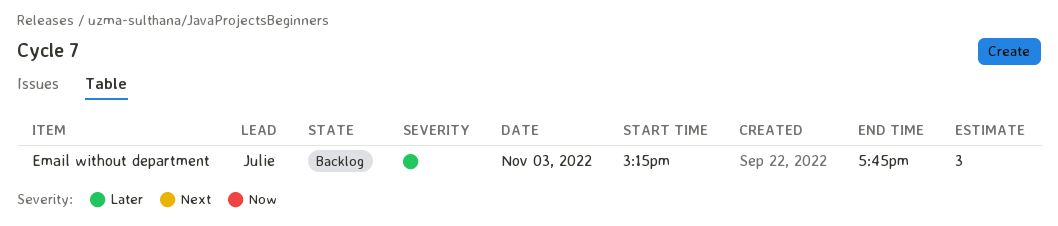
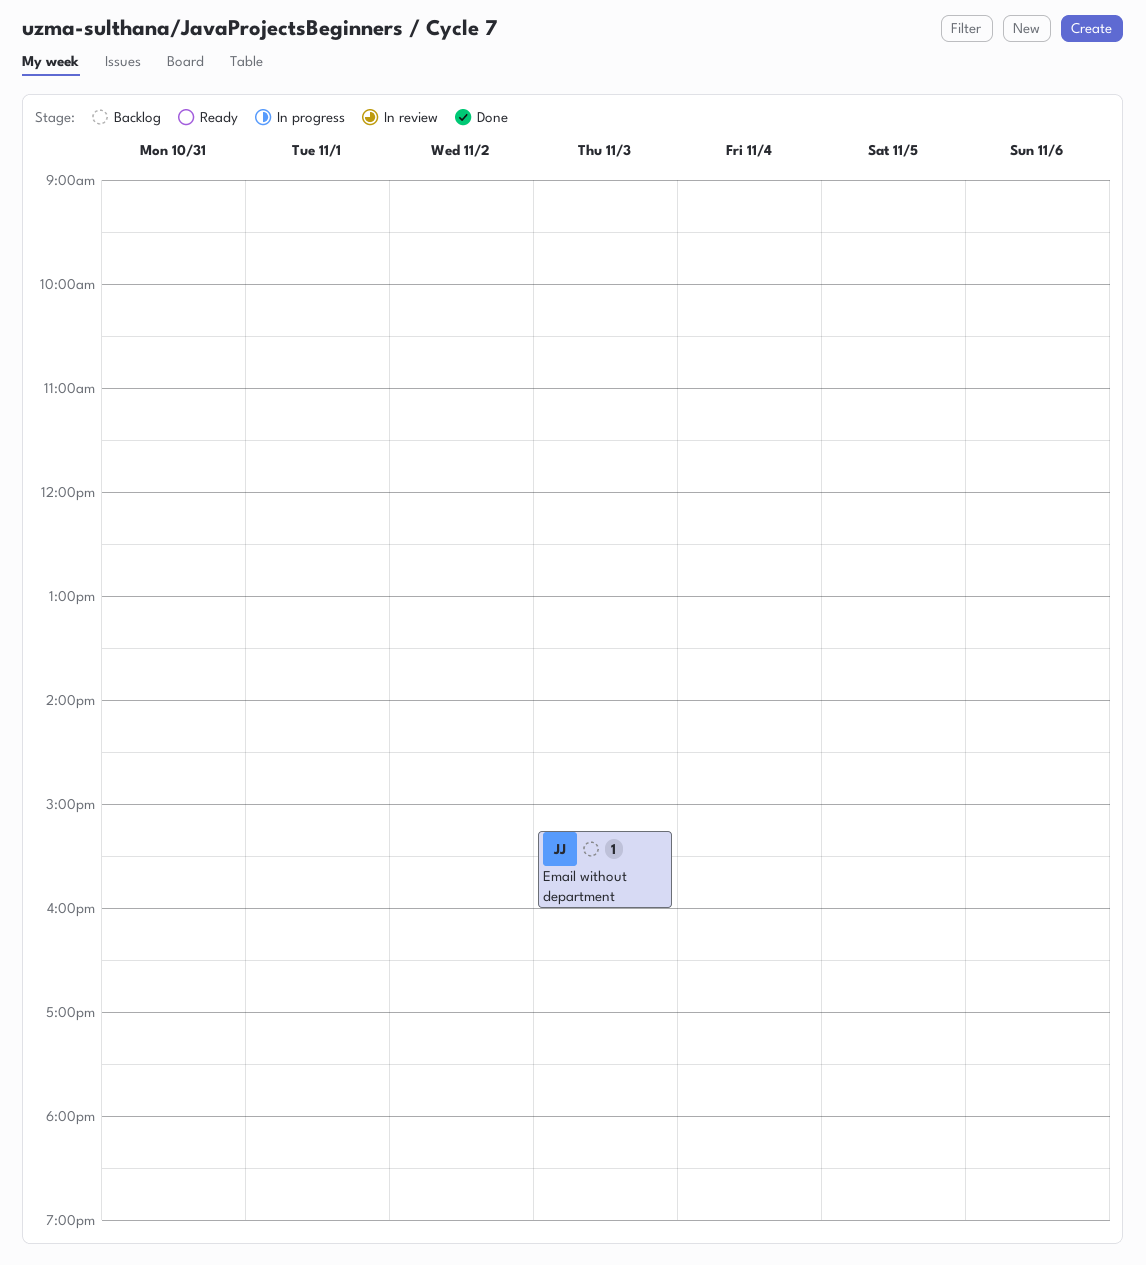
Email without department, estimate: 3 -> 1
Email without department, ends: 17:45 -> 16:00

